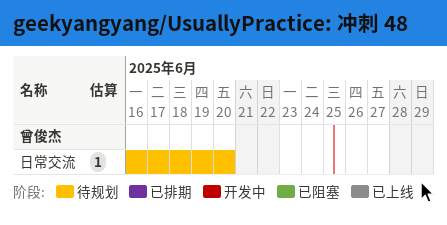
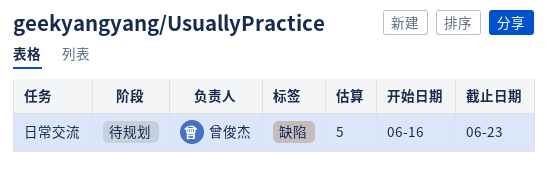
日常交流, estimate: 1 -> 5
日常交流, due: Jun 20 -> Jun 23

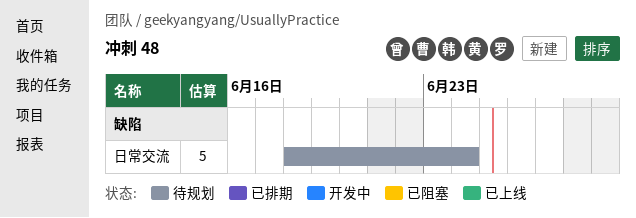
日常交流, start: Jun 16 -> Jun 18
日常交流, due: Jun 23 -> Jun 24

